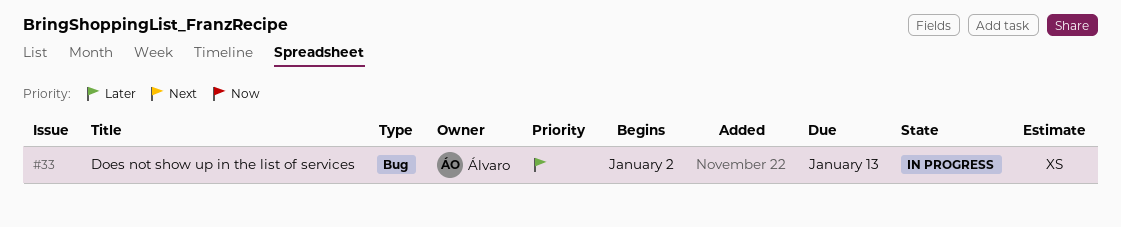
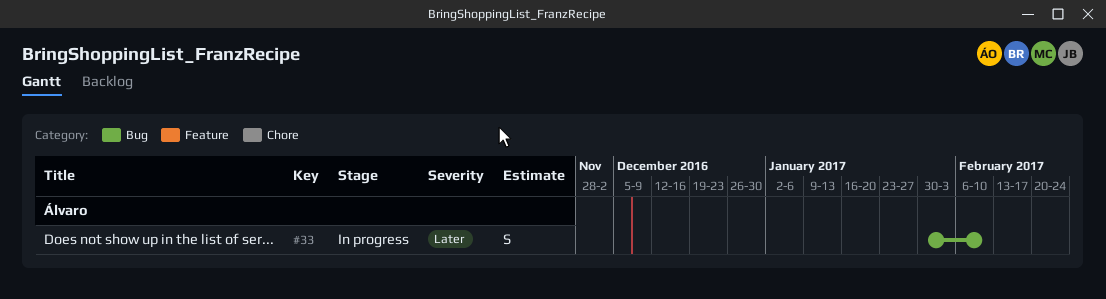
#33, estimate: XS -> S
#33, start: Jan 2 -> Jan 30
#33, due: Jan 13 -> Feb 10

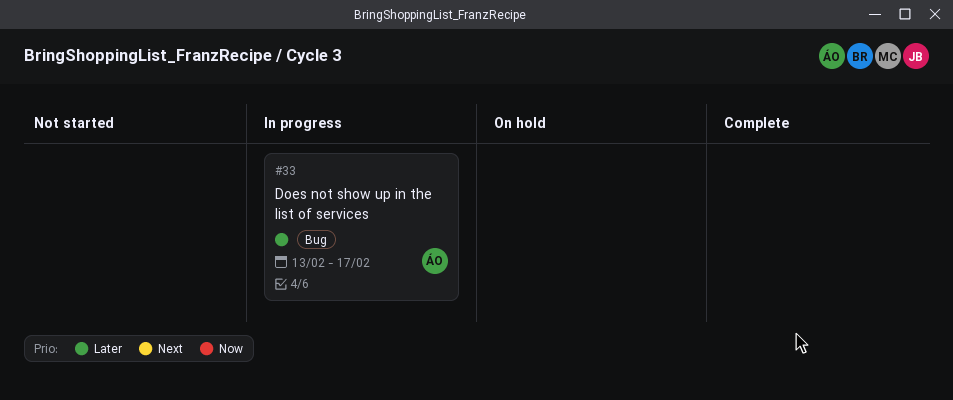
#33, start: Jan 30 -> Feb 13
#33, due: Feb 10 -> Feb 17

